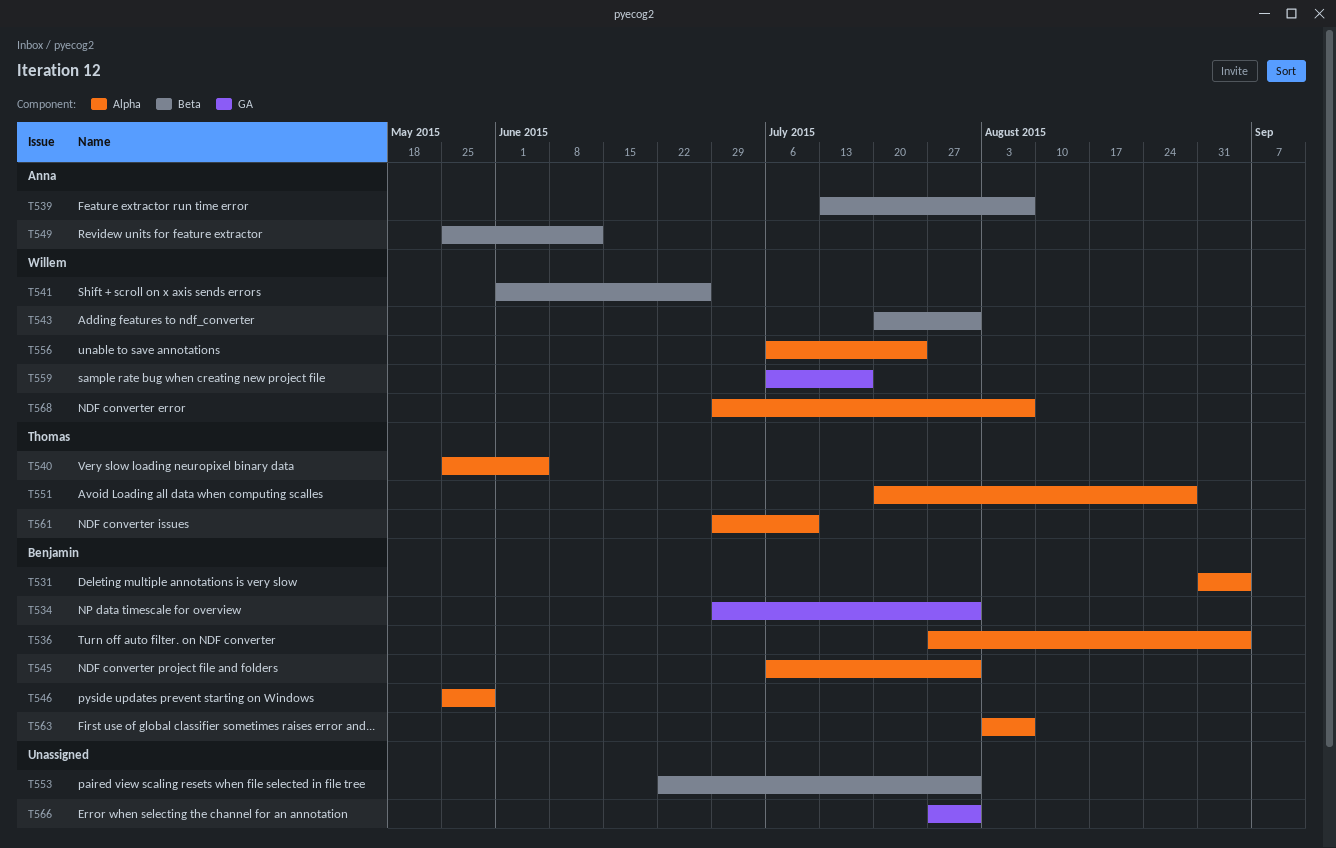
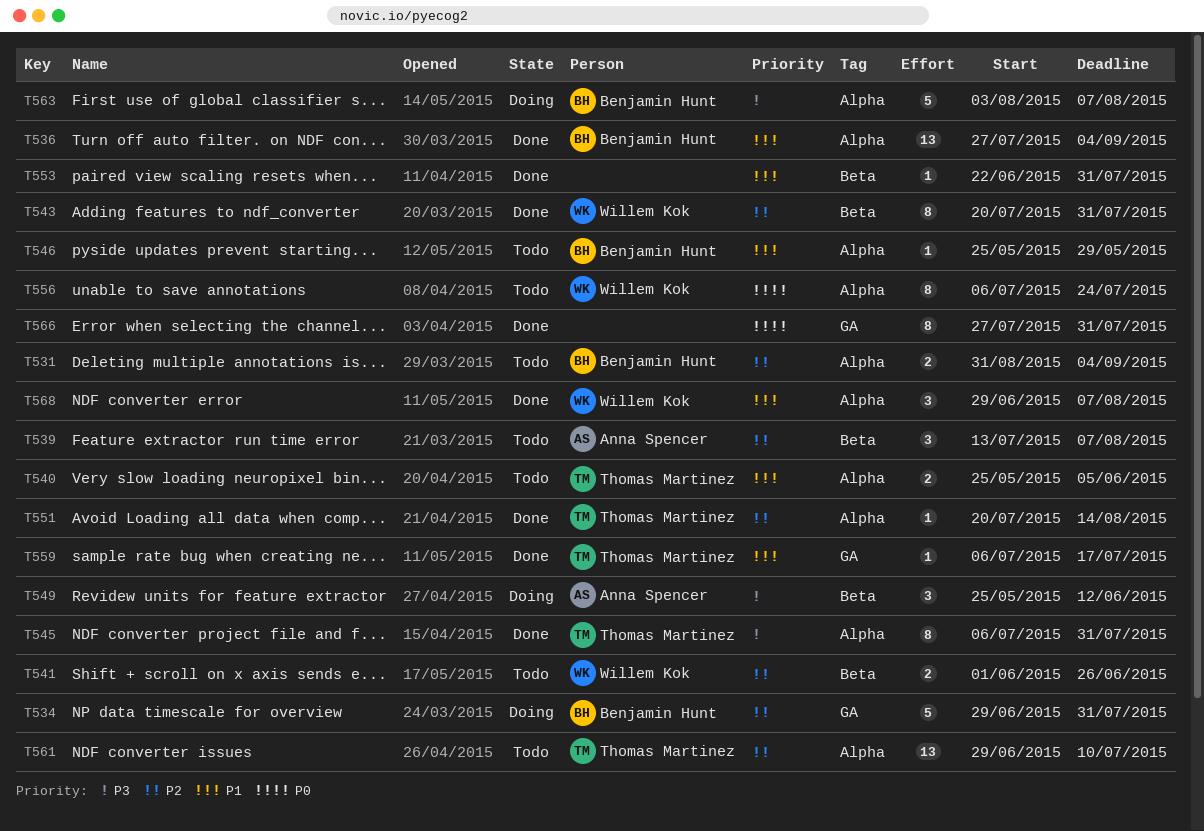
T545, owner: Benjamin Hunt -> Thomas Martinez
T551, due: Aug 28 -> Aug 14
T559, owner: Willem Kok -> Thomas Martinez

